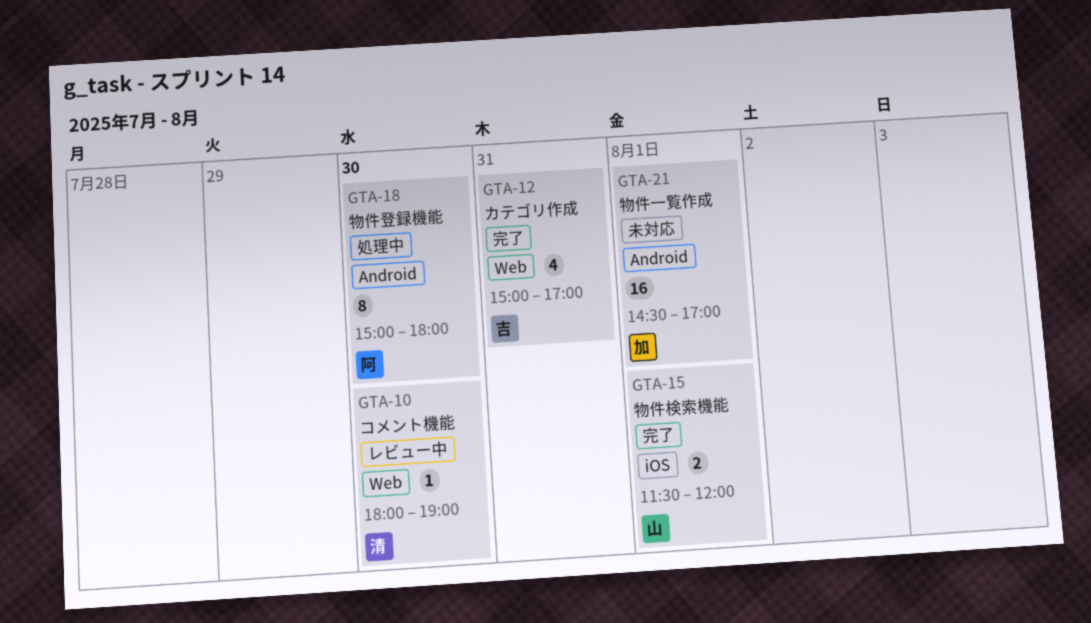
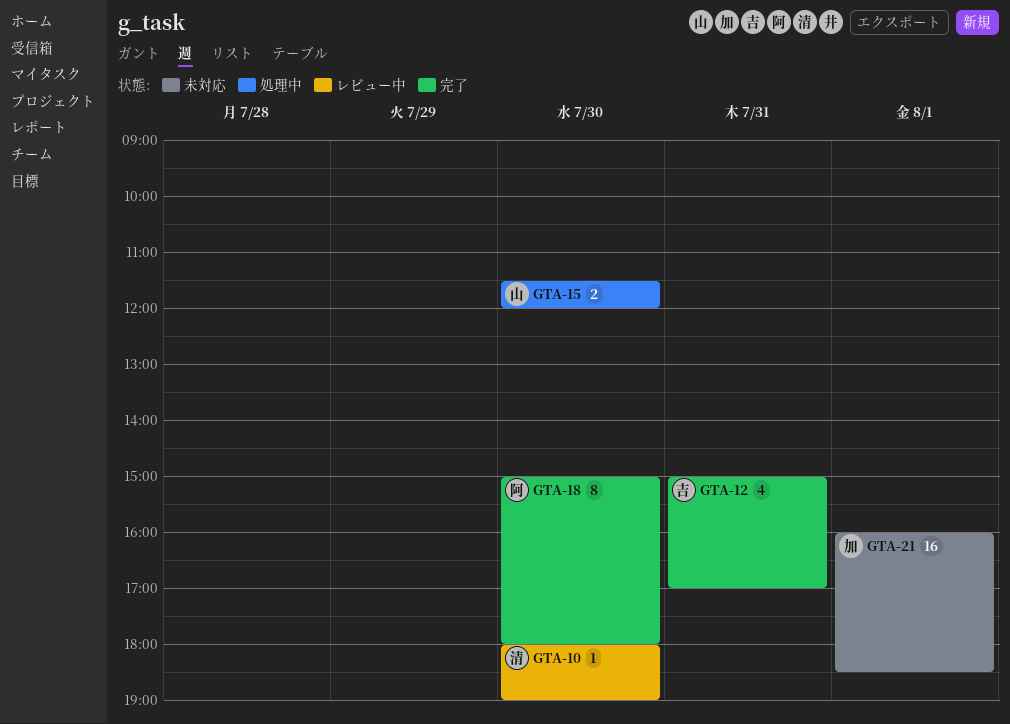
GTA-15, status: 完了 -> 処理中
GTA-15, day: Aug 1 -> Jul 30
GTA-18, status: 処理中 -> 完了
GTA-21, begins: 14:30 -> 16:00
GTA-21, ends: 17:00 -> 18:30

